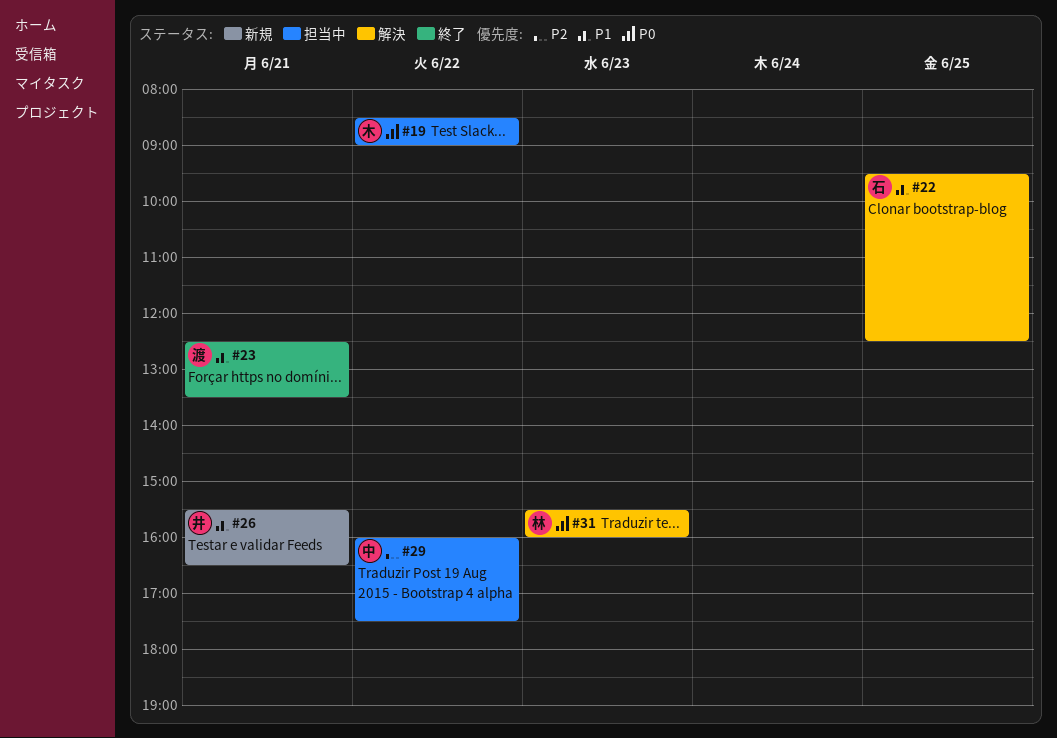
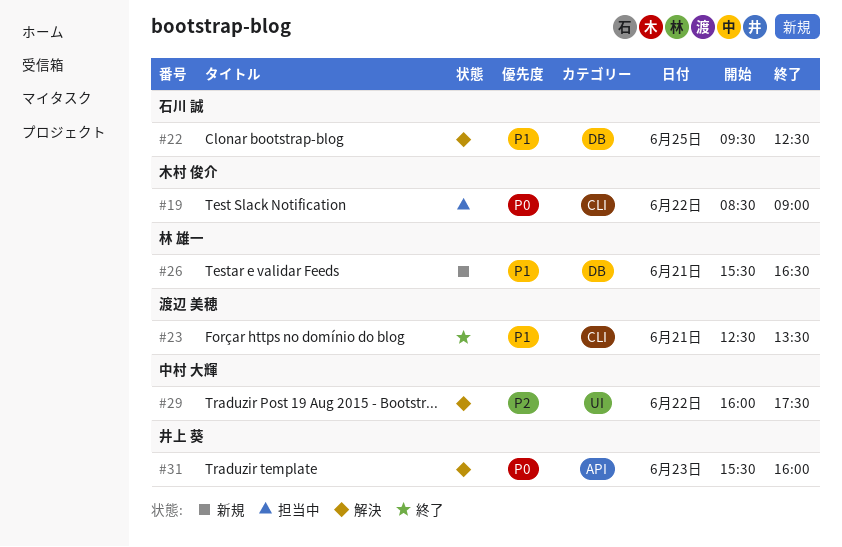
#26, owner: 井上 葵 -> 林 雄一
#29, status: 担当中 -> 解決
#31, owner: 林 雄一 -> 井上 葵

